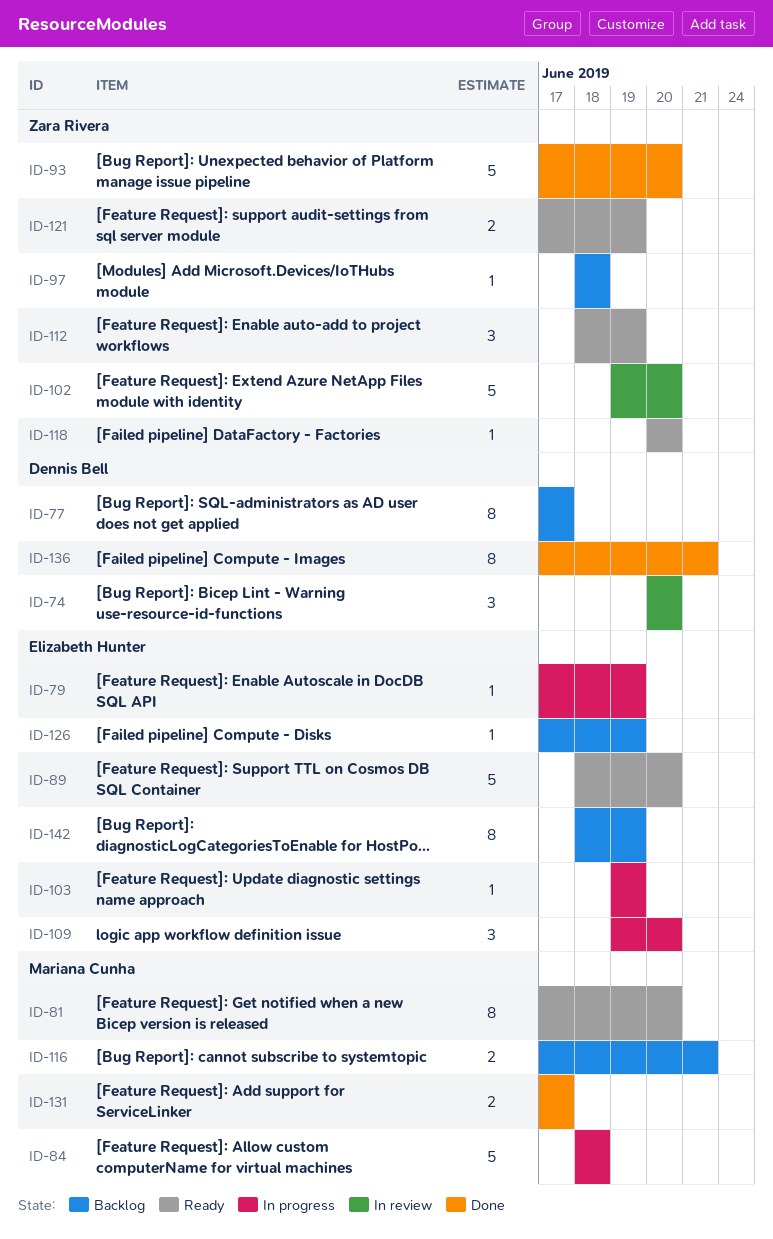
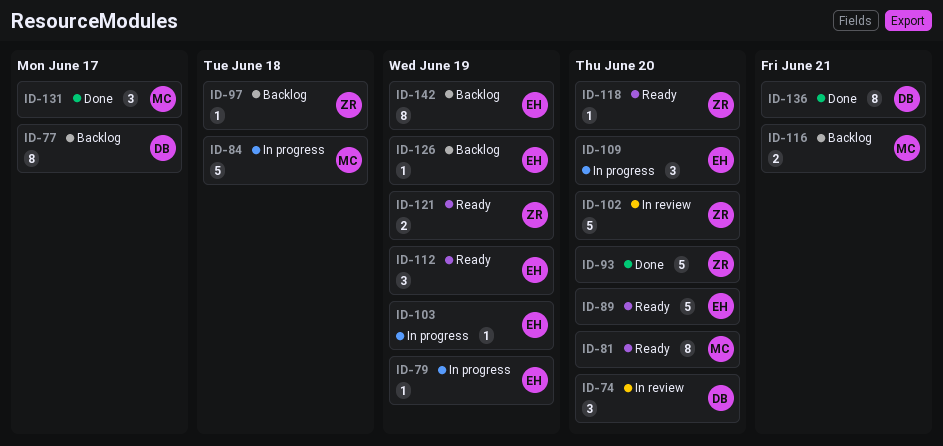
ID-112, owner: Zara Rivera -> Elizabeth Hunter
ID-131, estimate: 2 -> 3

